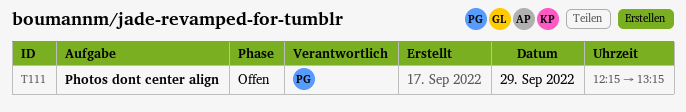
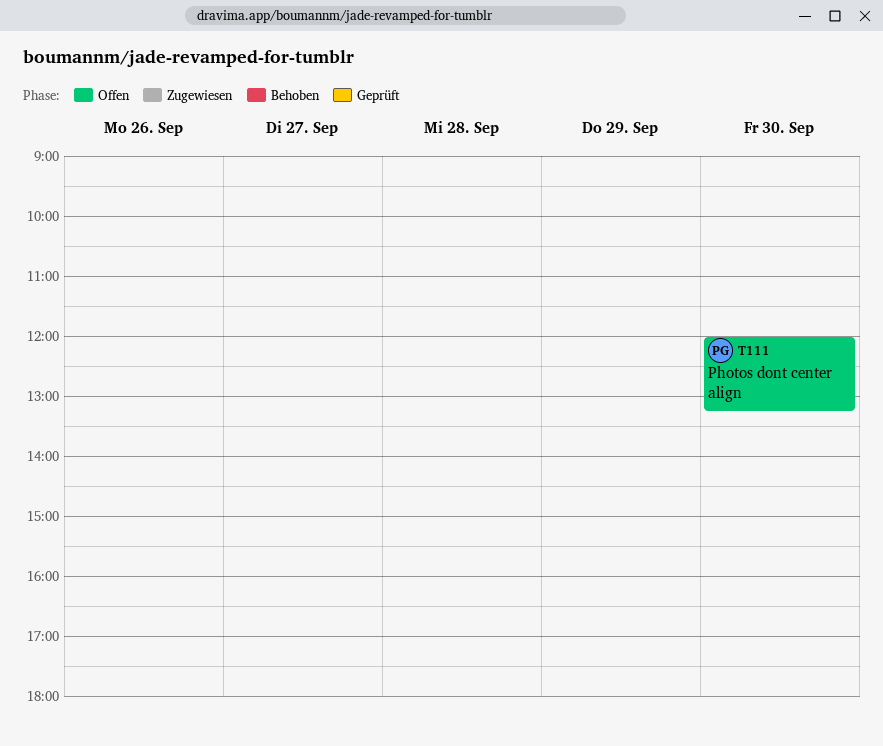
T111, day: Sep 29 -> Sep 30
T111, begins: 12:15 -> 12:00

